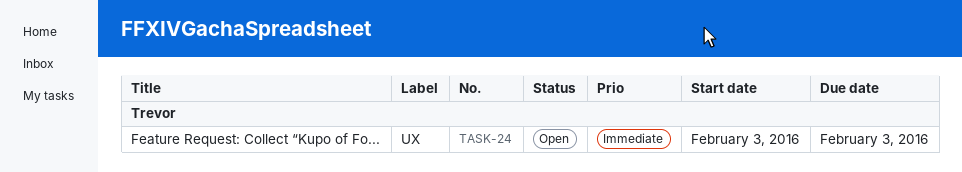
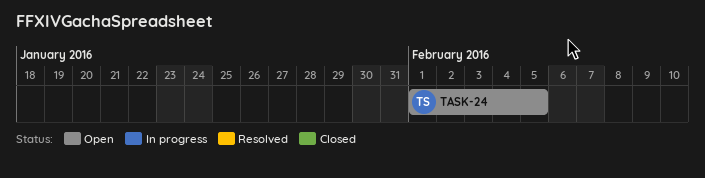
TASK-24, start: Feb 3 -> Feb 1
TASK-24, due: Feb 3 -> Feb 5

